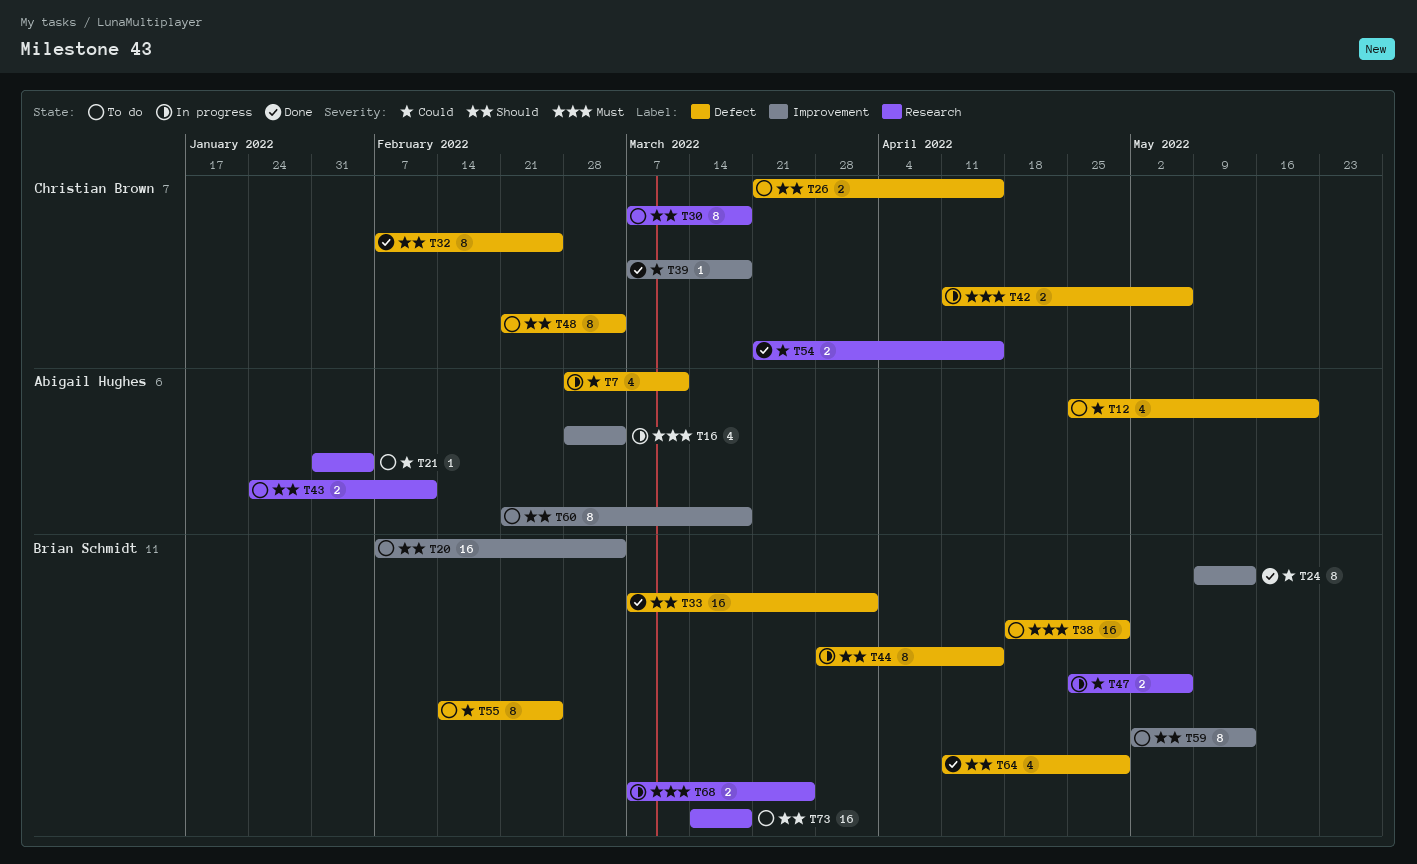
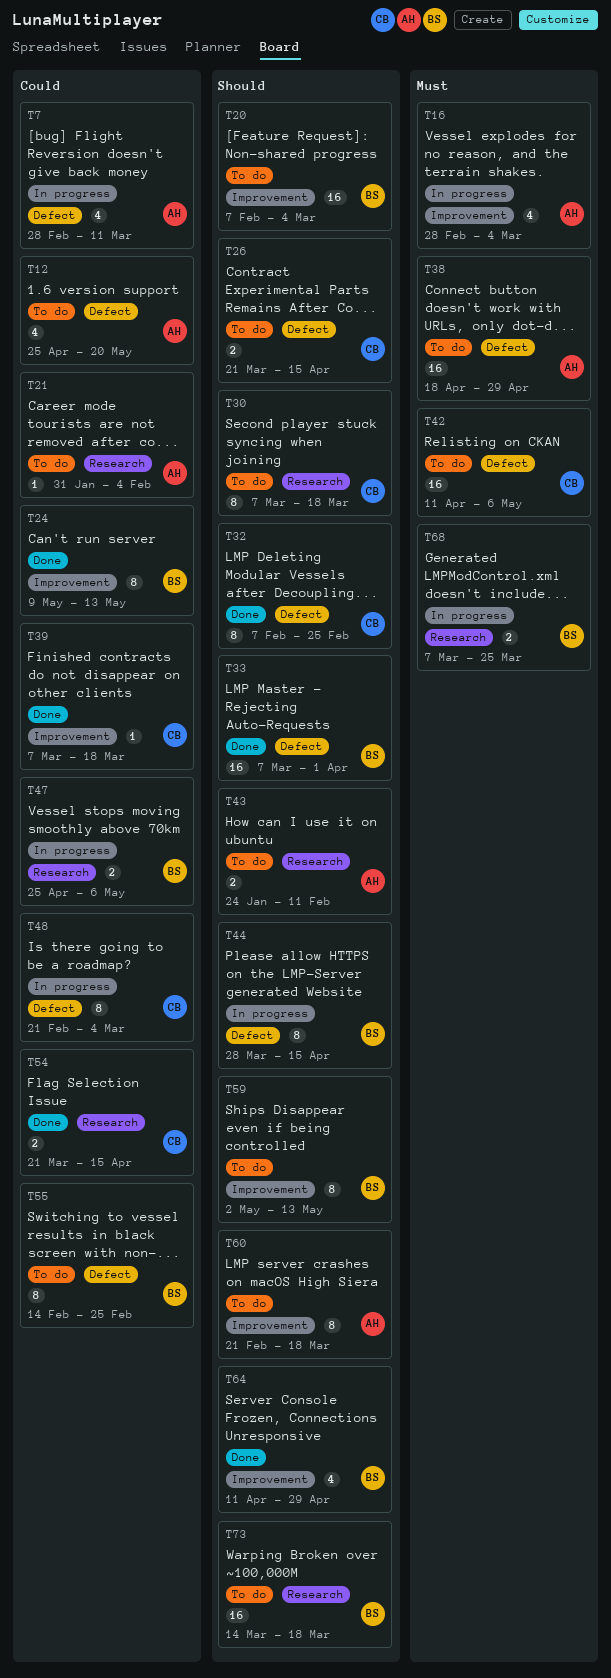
T38, owner: Brian Schmidt -> Abigail Hughes
T42, status: In progress -> To do
T42, estimate: 2 -> 16
T48, status: To do -> In progress
T48, priority: Should -> Could
T64, label: Defect -> Improvement

